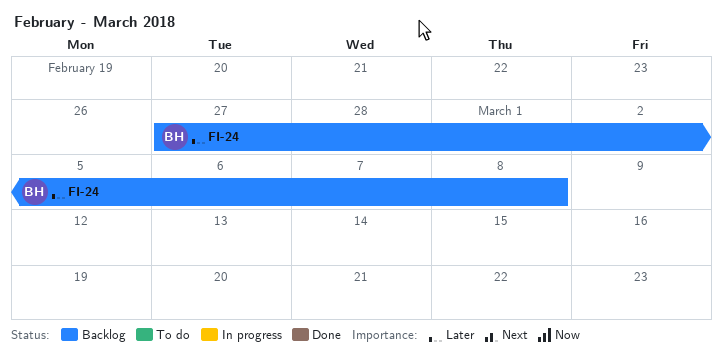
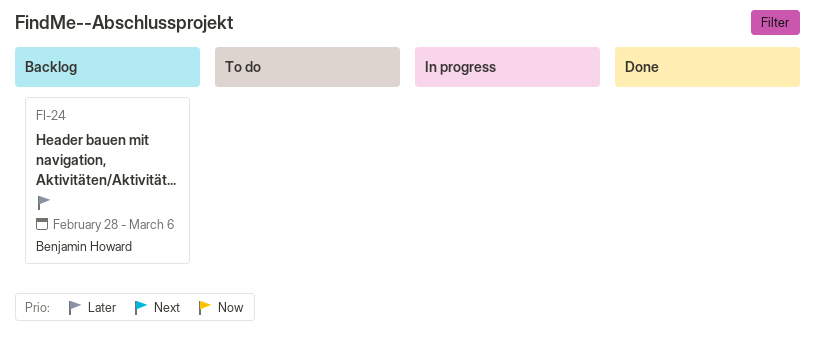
FI-24, start: Feb 27 -> Feb 28
FI-24, due: Mar 8 -> Mar 6

